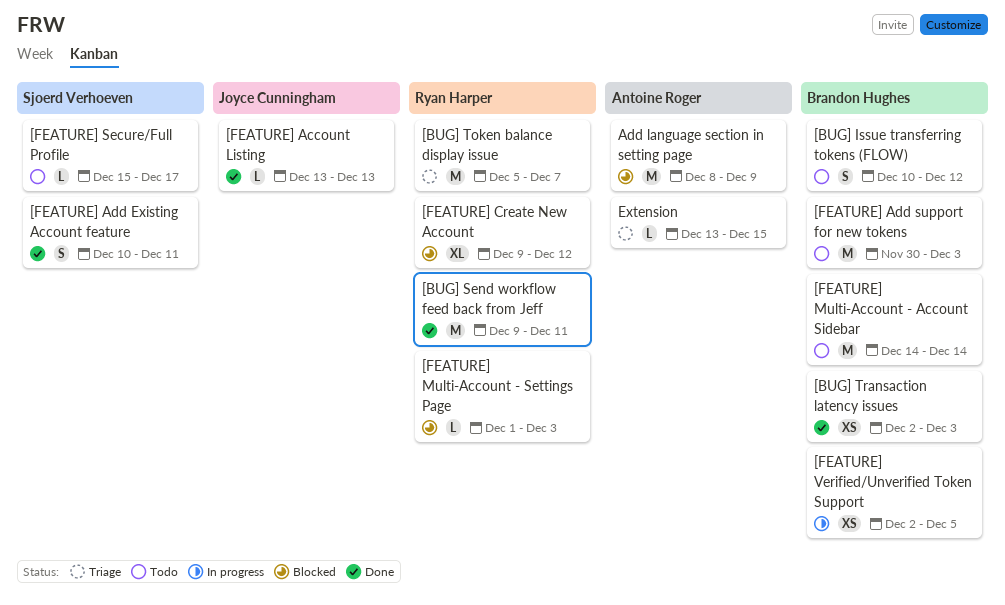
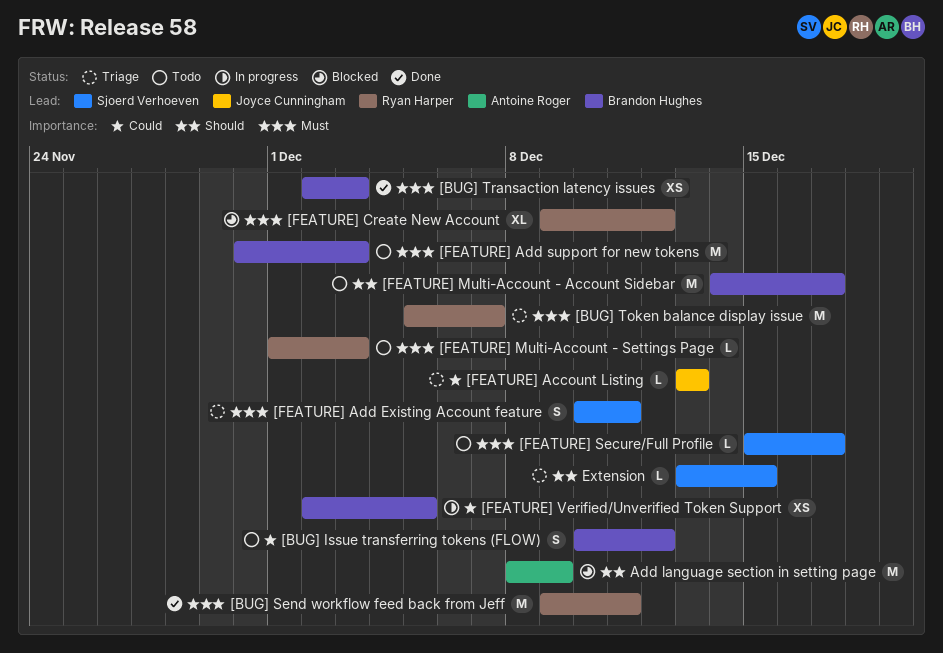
[FEATURE] Account Listing, status: Done -> Triage
[FEATURE] Add Existing Account feature, status: Done -> Triage
[FEATURE] Multi-Account - Account Sidebar, due: Dec 14 -> Dec 17
[FEATURE] Multi-Account - Settings Page, status: Blocked -> Todo
Extension, owner: Antoine Roger -> Sjoerd Verhoeven

